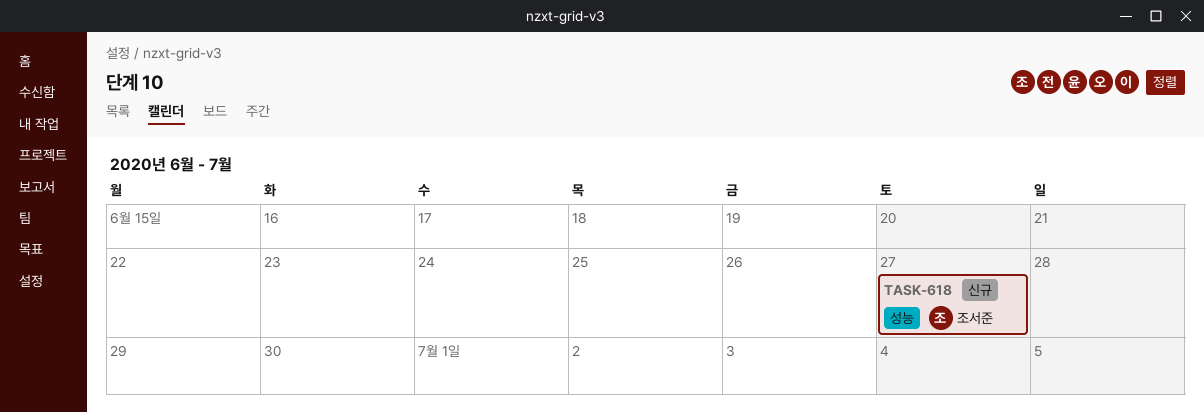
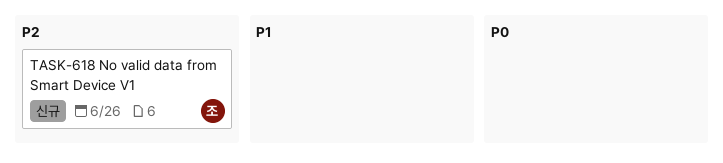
TASK-618, due: Jun 27 -> Jun 26

